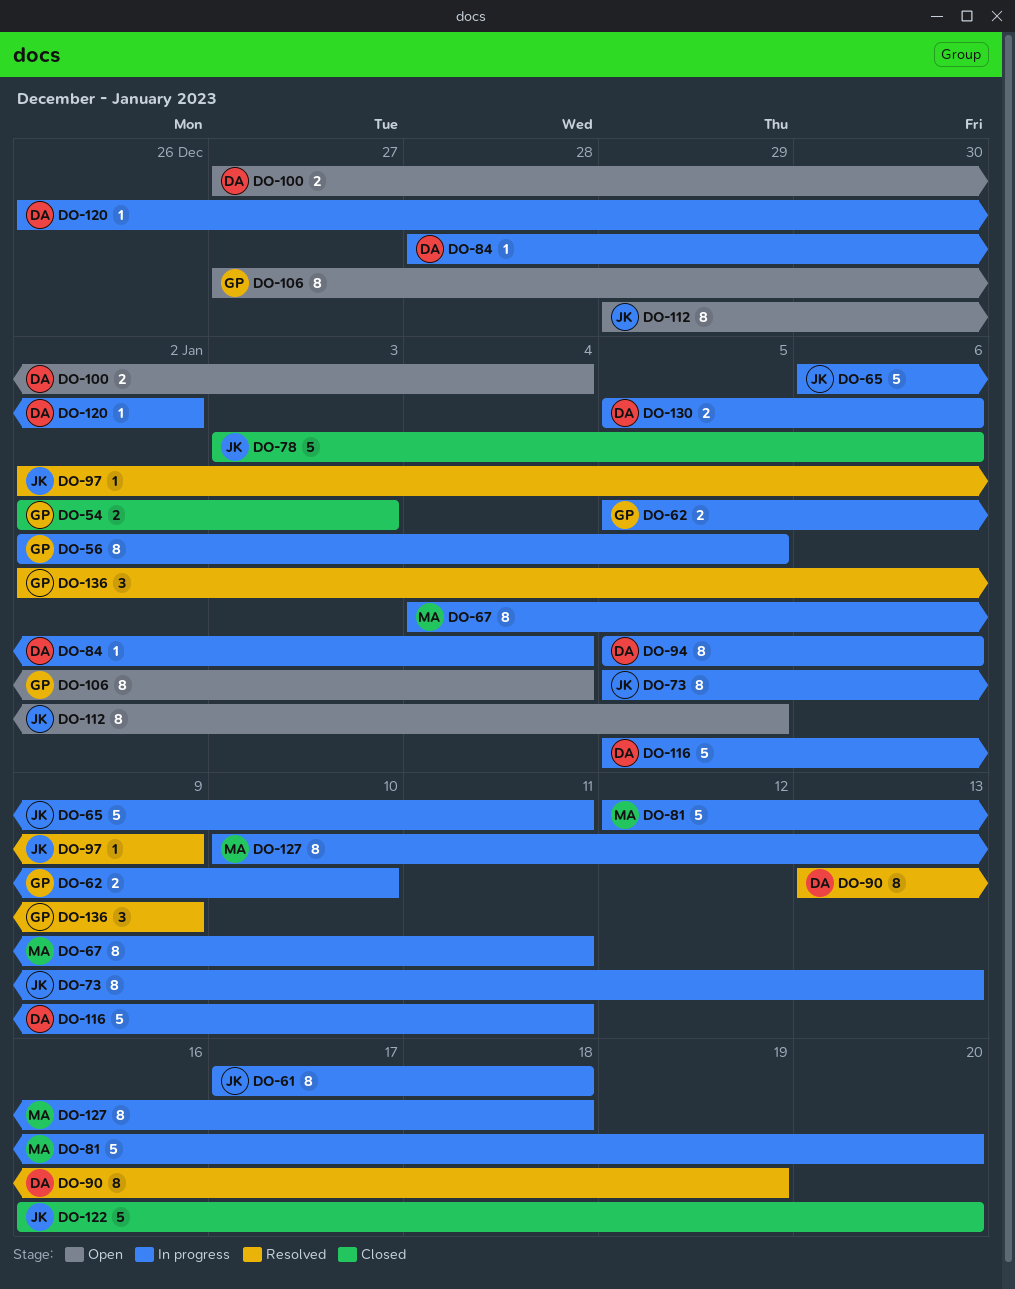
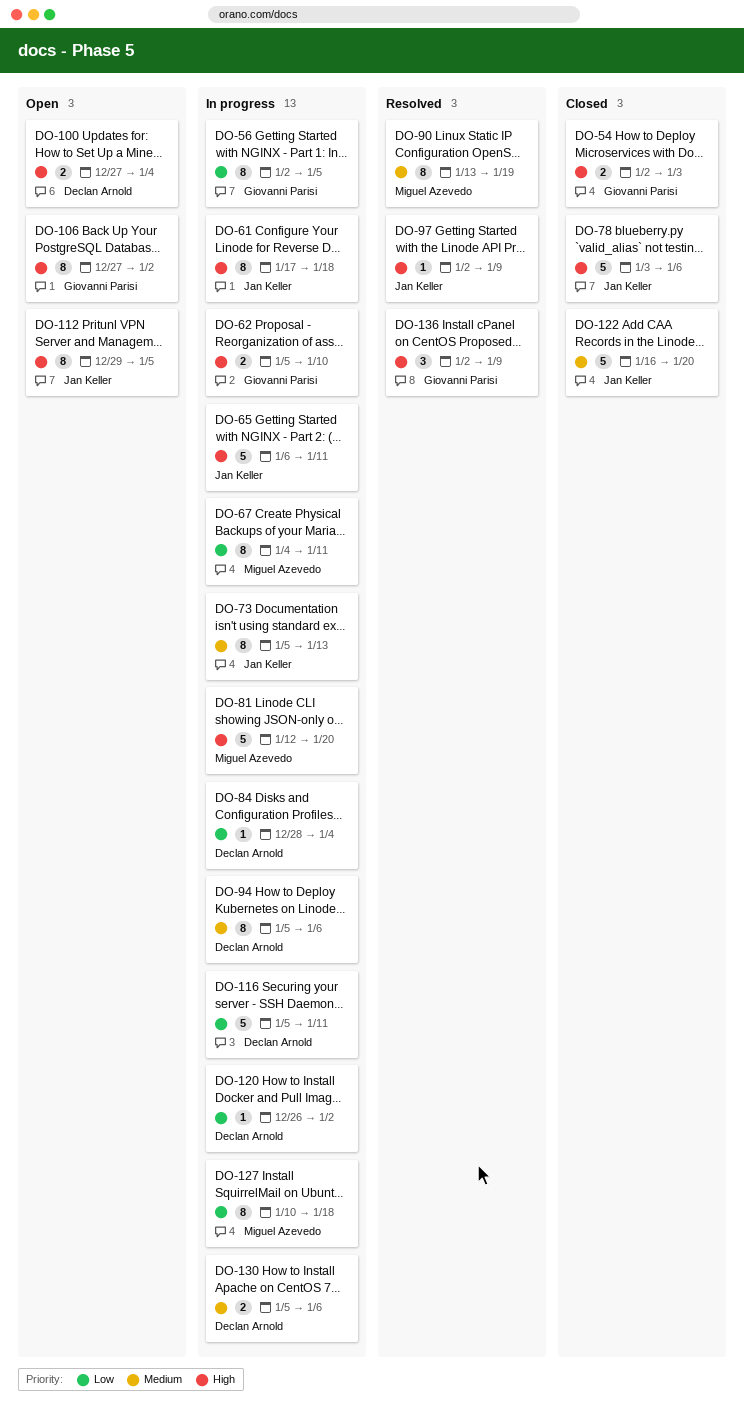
DO-90, owner: Declan Arnold -> Miguel Azevedo
DO-106, due: Jan 4 -> Jan 2

